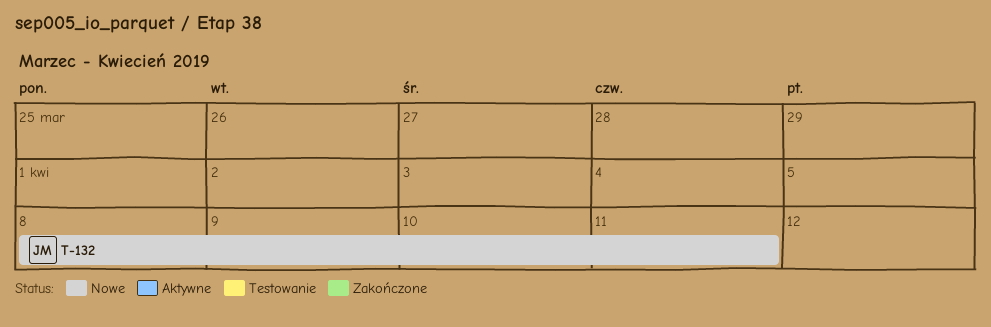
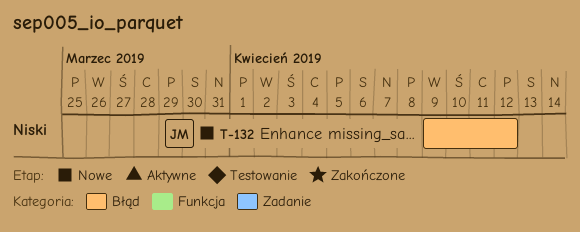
T-132, start: Apr 8 -> Apr 9
T-132, due: Apr 11 -> Apr 12

